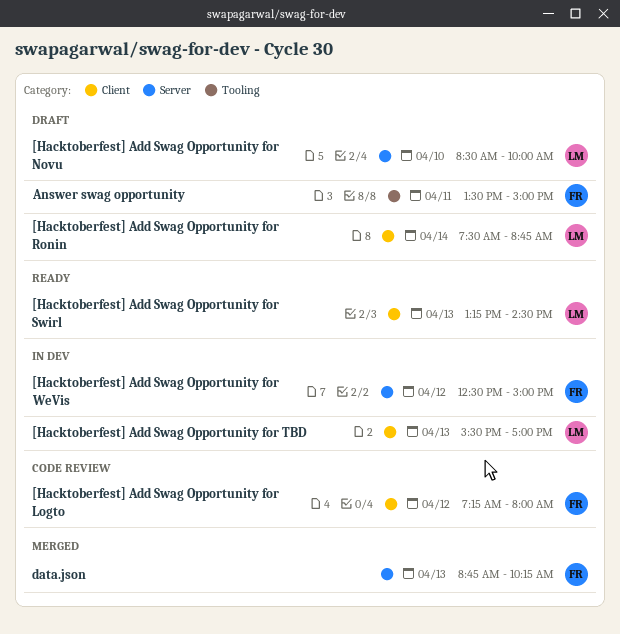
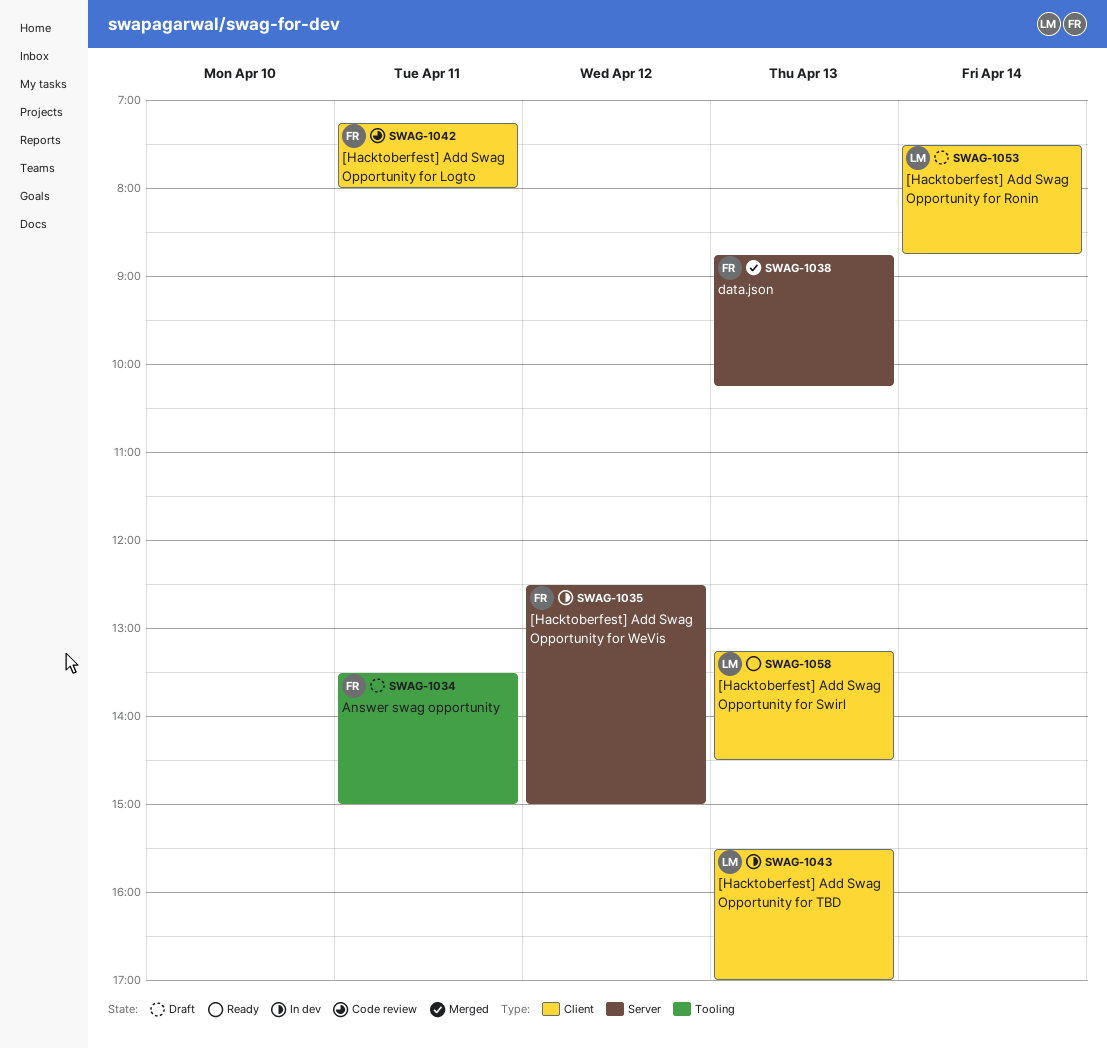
[Hacktoberfest] Add Swag Opportunity for Logto, day: Apr 12 -> Apr 11
[Hacktoberfest] Add Swag Opportunity for Novu: present -> none

